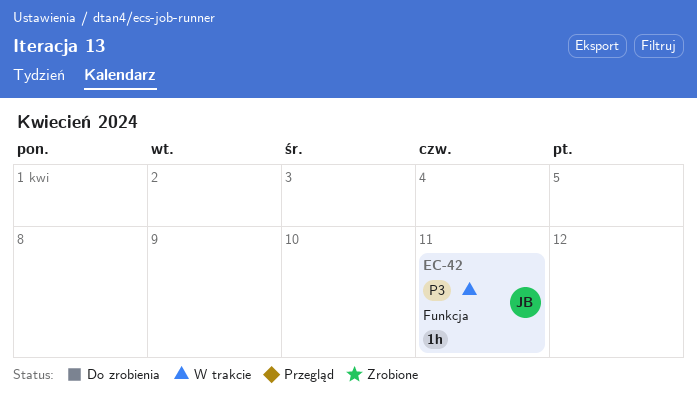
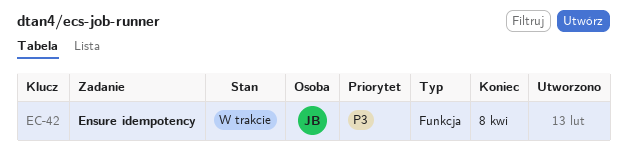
EC-42, due: Apr 11 -> Apr 8

